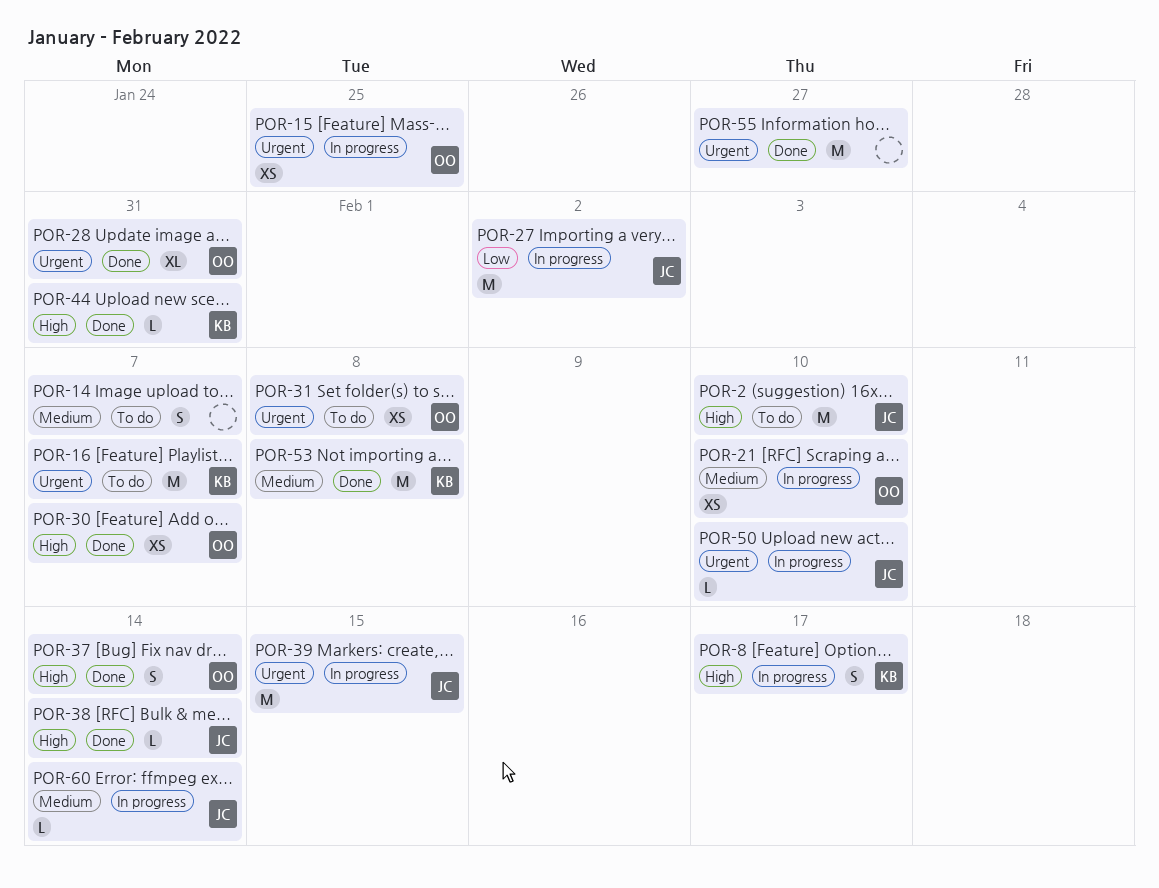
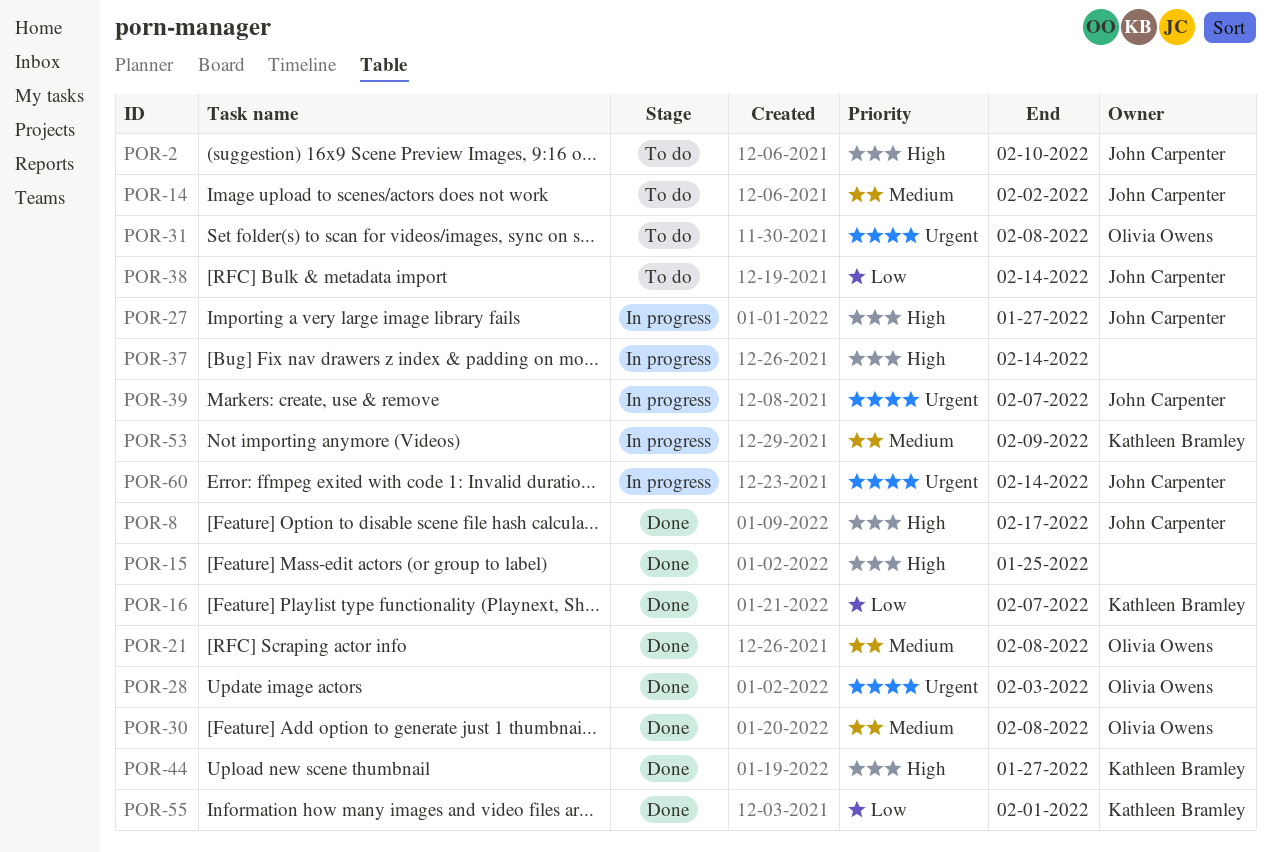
POR-8, status: In progress -> Done
POR-8, owner: Kathleen Bramley -> John Carpenter
POR-14, owner: none -> John Carpenter
POR-14, due: Feb 7 -> Feb 2
POR-15, status: In progress -> Done
POR-15, owner: Olivia Owens -> none
POR-15, priority: Urgent -> High
POR-16, status: To do -> Done
POR-16, priority: Urgent -> Low
POR-21, status: In progress -> Done
POR-21, due: Feb 10 -> Feb 8
POR-27, priority: Low -> High
POR-27, due: Feb 2 -> Jan 27
POR-28, due: Jan 31 -> Feb 3
POR-30, priority: High -> Medium
POR-30, due: Feb 7 -> Feb 8
POR-37, status: Done -> In progress
POR-37, owner: Olivia Owens -> none
POR-38, status: Done -> To do
POR-38, priority: High -> Low
POR-39, due: Feb 15 -> Feb 7
POR-44, due: Jan 31 -> Jan 27
POR-50: present -> none
POR-53, status: Done -> In progress
POR-53, due: Feb 8 -> Feb 9
POR-55, owner: none -> Kathleen Bramley
POR-55, priority: Urgent -> Low
POR-55, due: Jan 27 -> Feb 1
POR-60, priority: Medium -> Urgent

